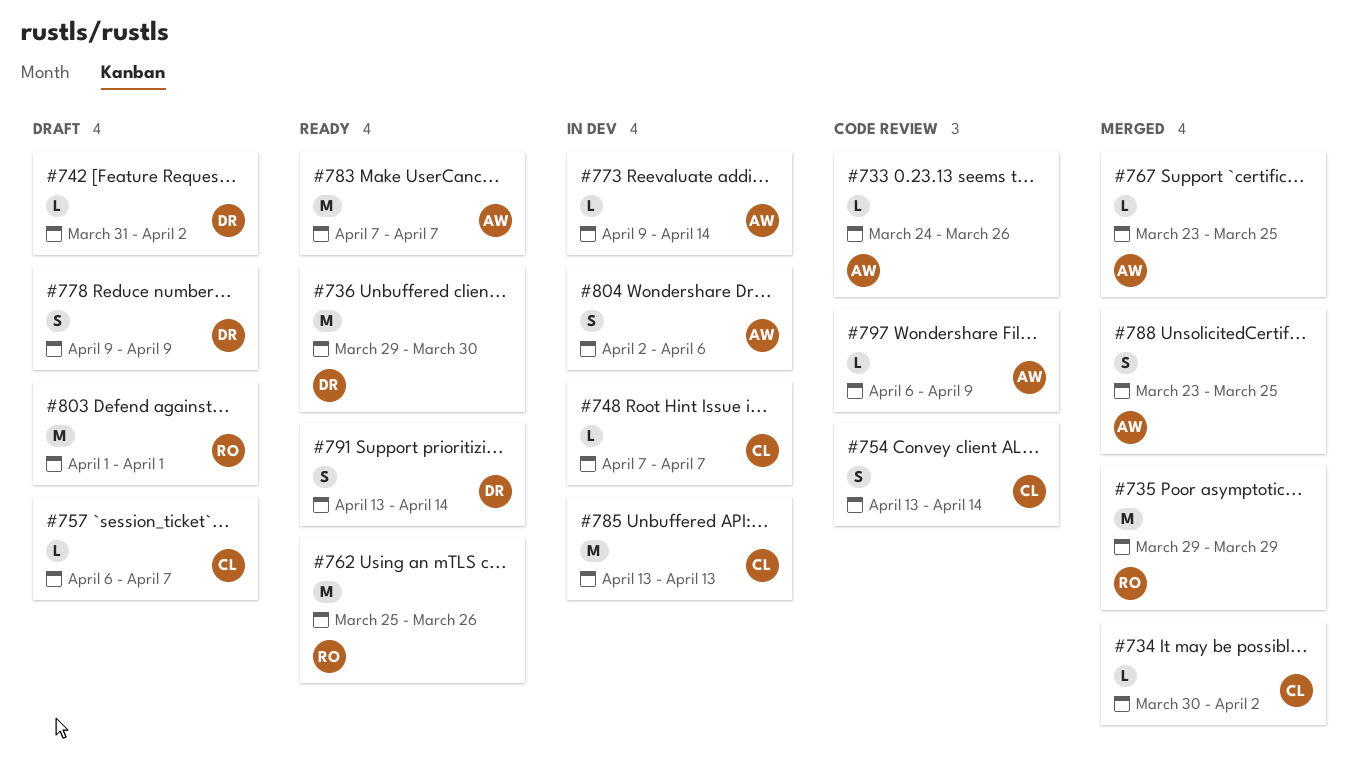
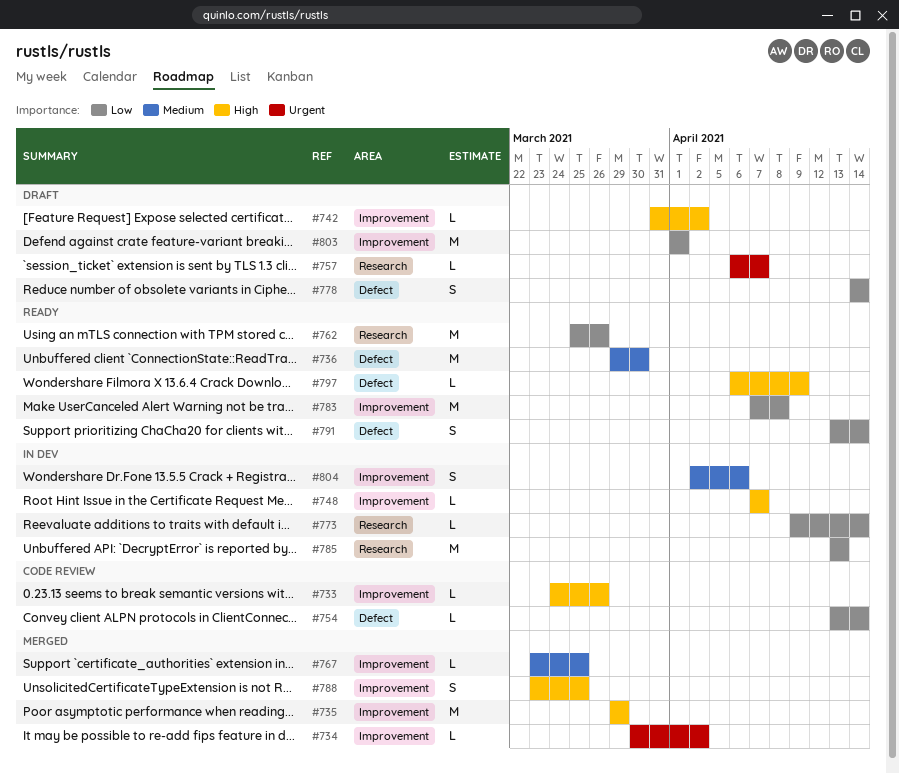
#754, estimate: S -> L
#778, start: Apr 9 -> Apr 14
#778, due: Apr 9 -> Apr 14
#783, due: Apr 7 -> Apr 8
#797, status: Code review -> Ready

